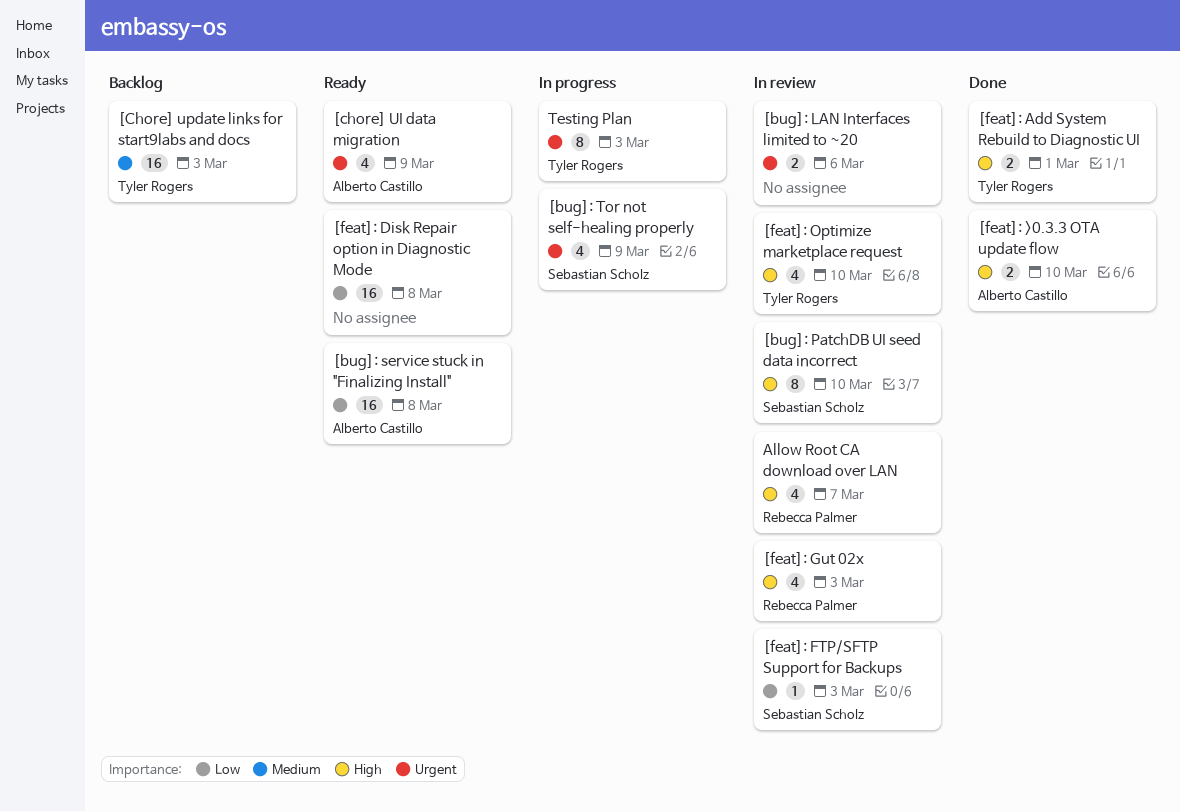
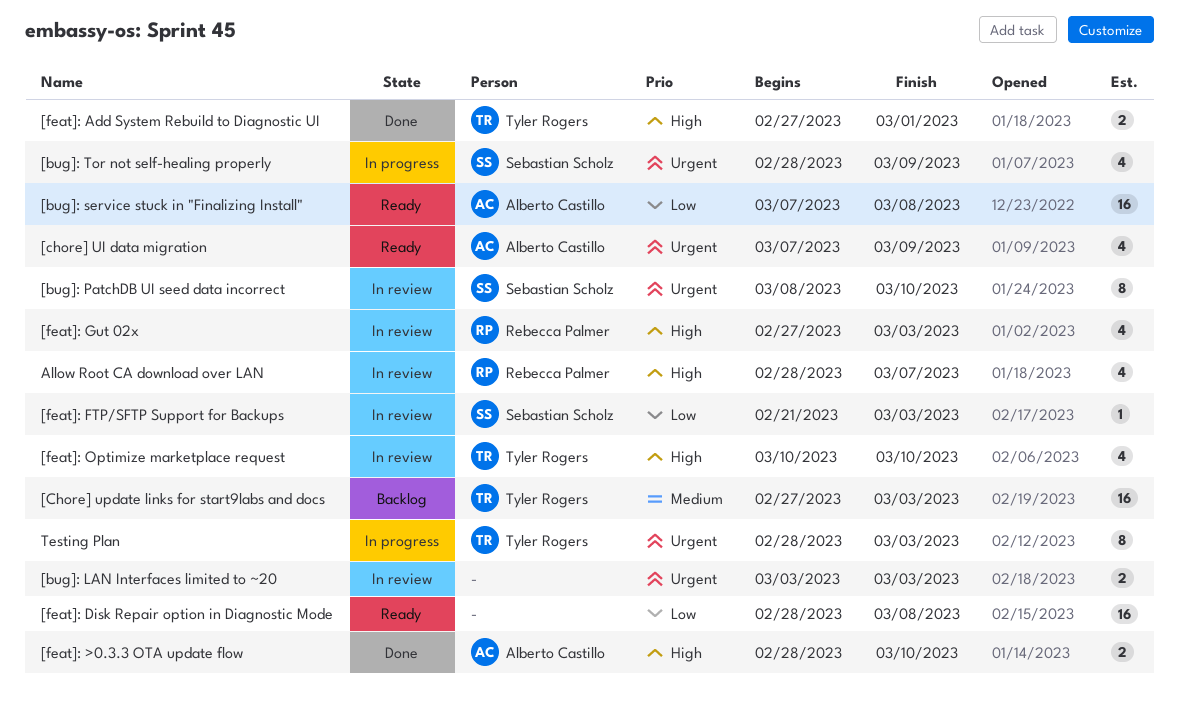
[bug]: LAN Interfaces limited to ~20, due: Mar 6 -> Mar 3
[bug]: PatchDB UI seed data incorrect, priority: High -> Urgent

